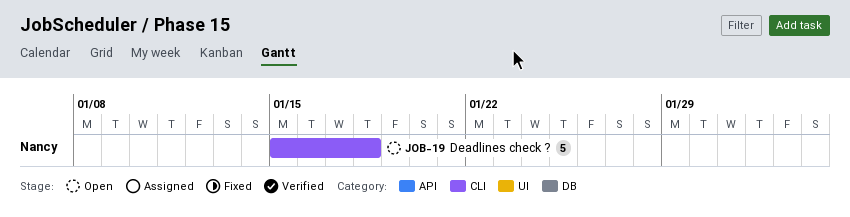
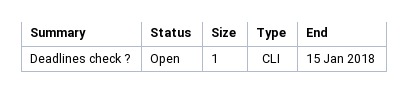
Deadlines check ?, estimate: 5 -> 1
Deadlines check ?, due: Jan 18 -> Jan 15

